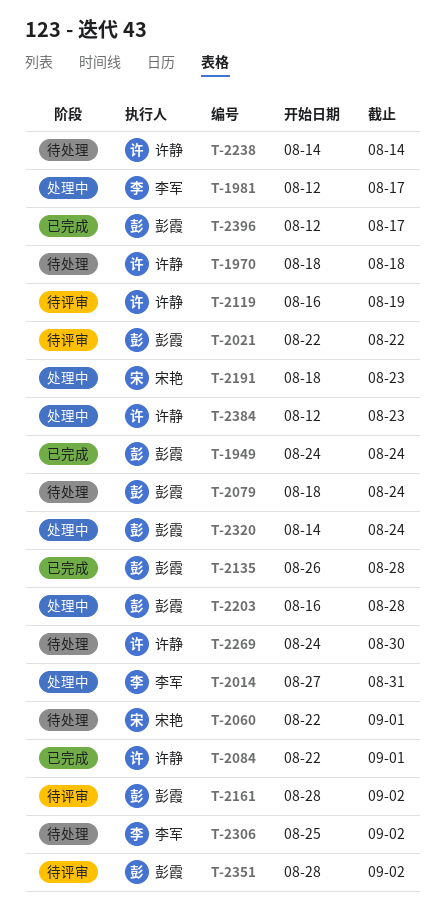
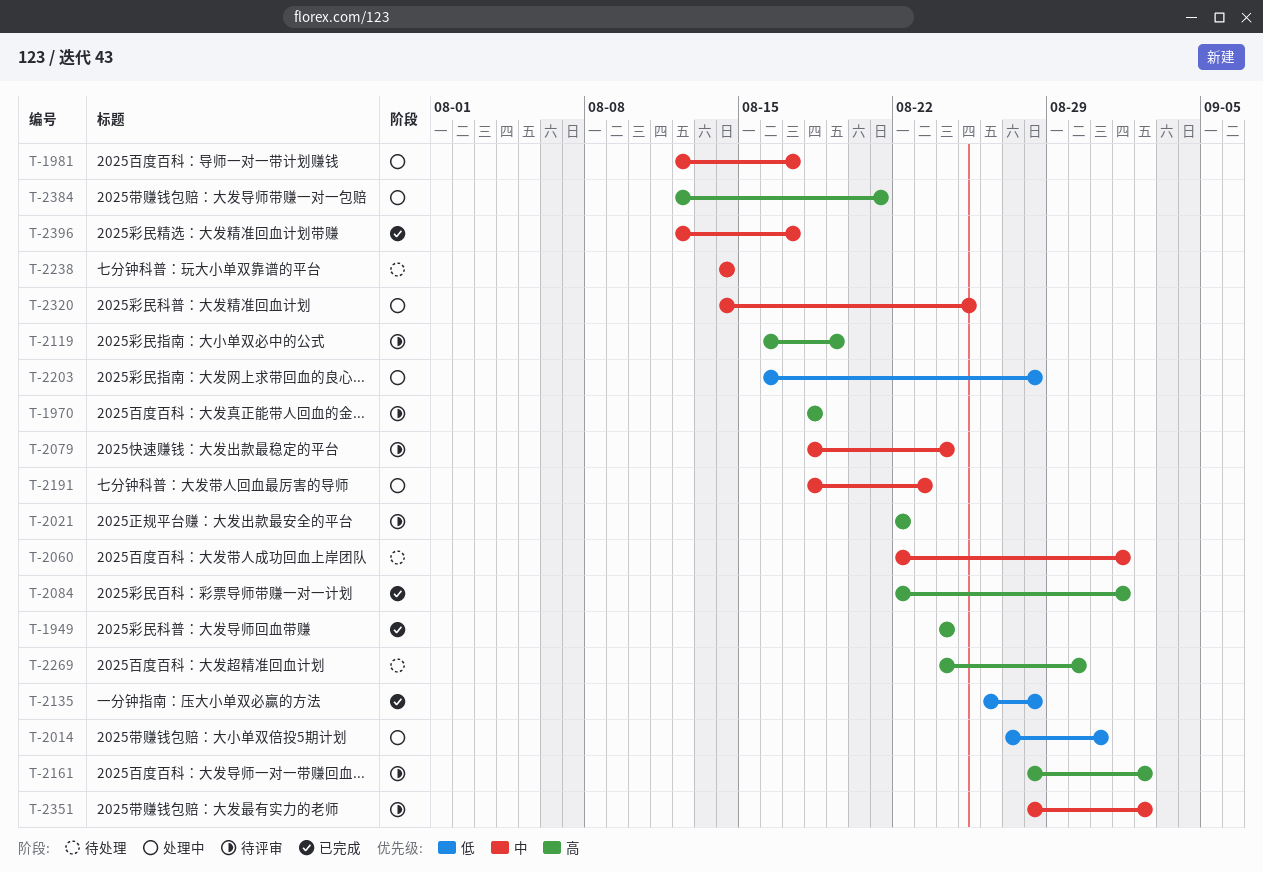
T-1970, status: 待处理 -> 待评审
T-2079, status: 待处理 -> 待评审
T-2306: present -> none
T-2320, due: Aug 24 -> Aug 25
T-2384, due: Aug 23 -> Aug 21

